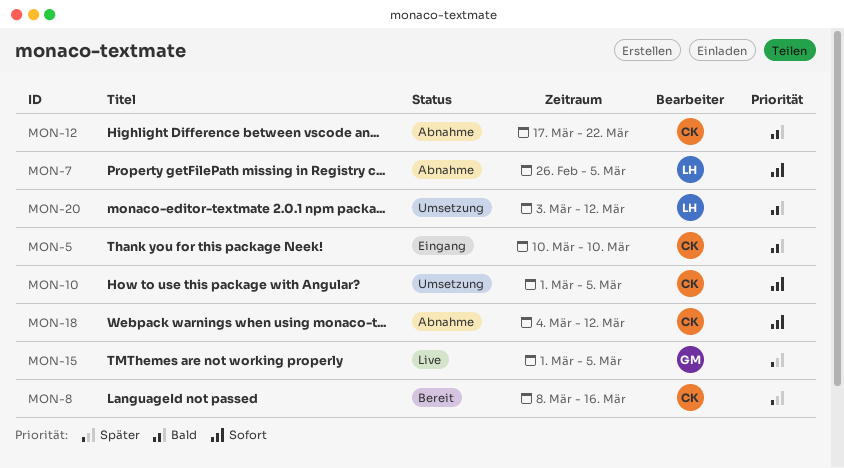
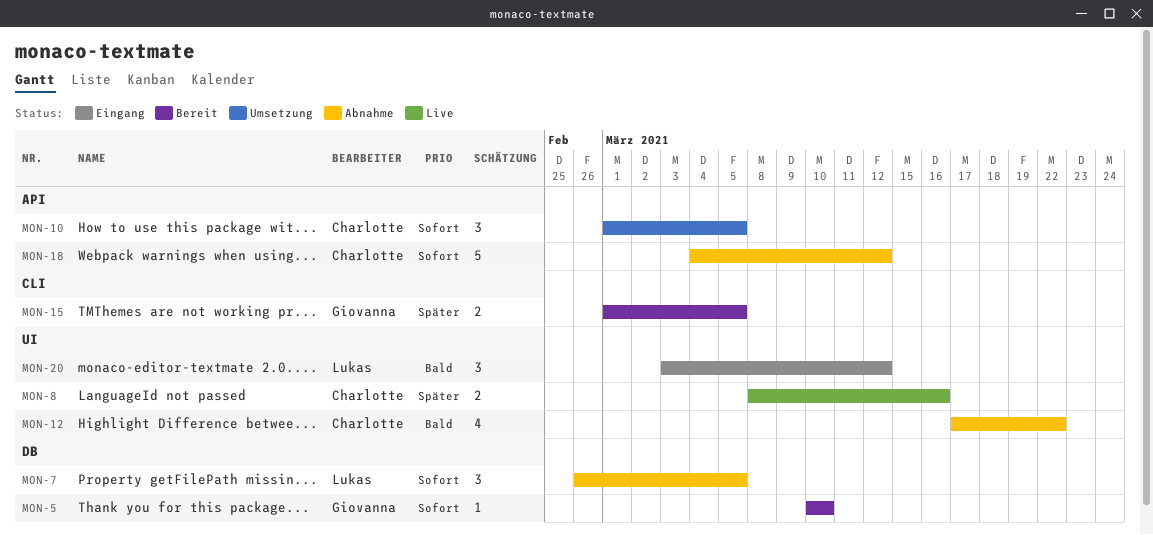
MON-5, status: Eingang -> Bereit
MON-5, owner: Charlotte -> Giovanna
MON-5, priority: Bald -> Sofort
MON-8, status: Bereit -> Live
MON-15, status: Live -> Bereit
MON-20, status: Umsetzung -> Eingang

